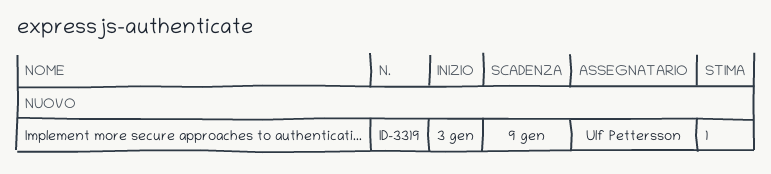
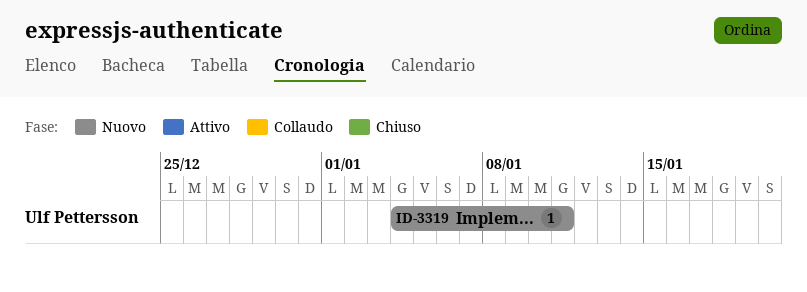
ID-3319, start: Jan 3 -> Jan 4
ID-3319, due: Jan 9 -> Jan 11

